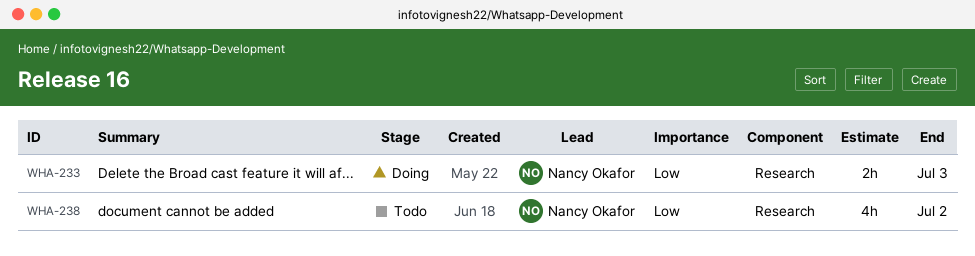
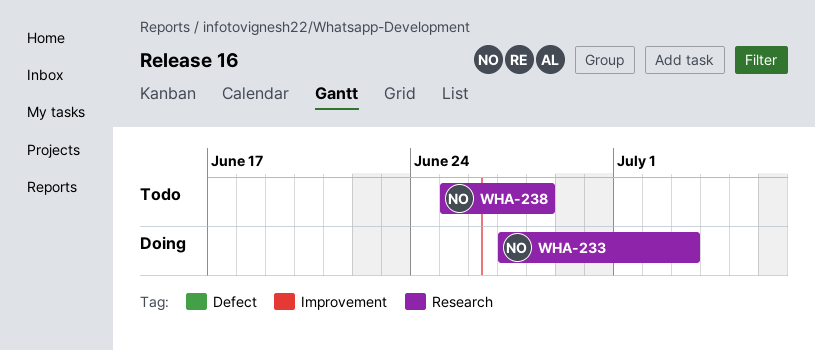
WHA-238, due: Jul 2 -> Jun 28

